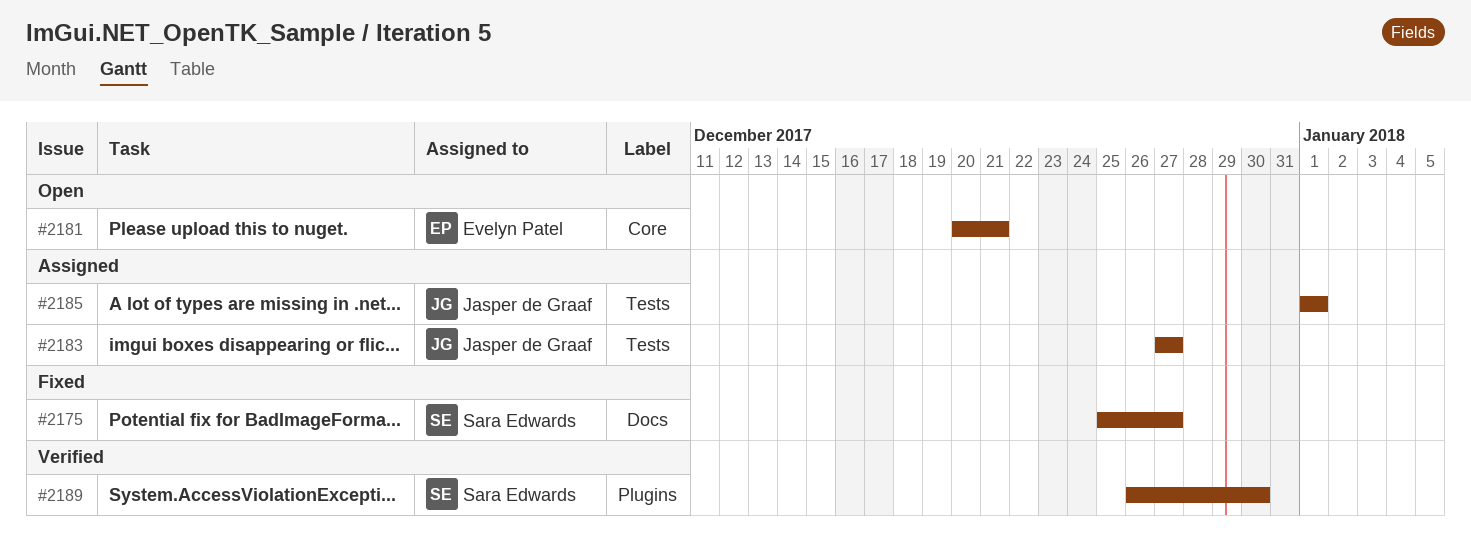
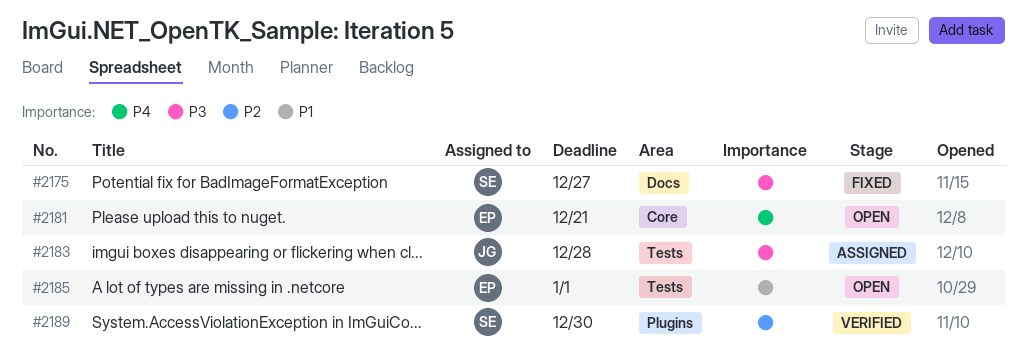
#2183, due: Dec 27 -> Dec 28
#2185, status: Assigned -> Open
#2185, owner: Jasper de Graaf -> Evelyn Patel

